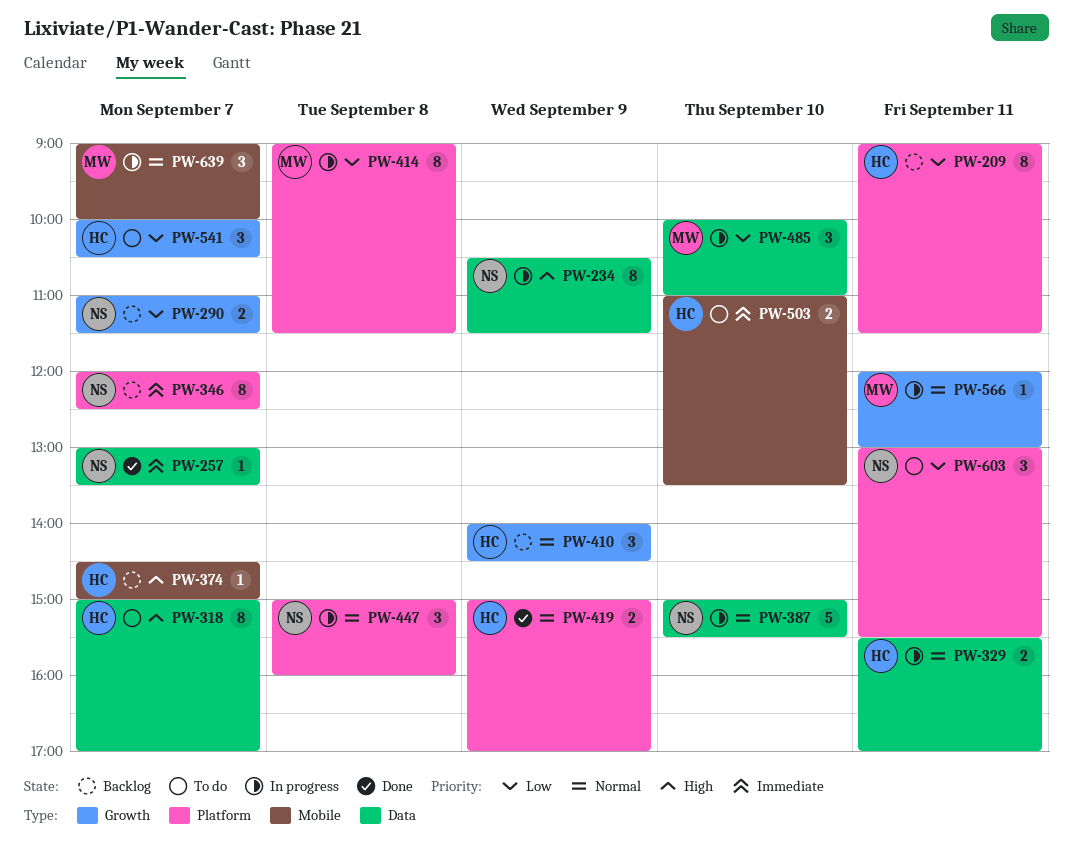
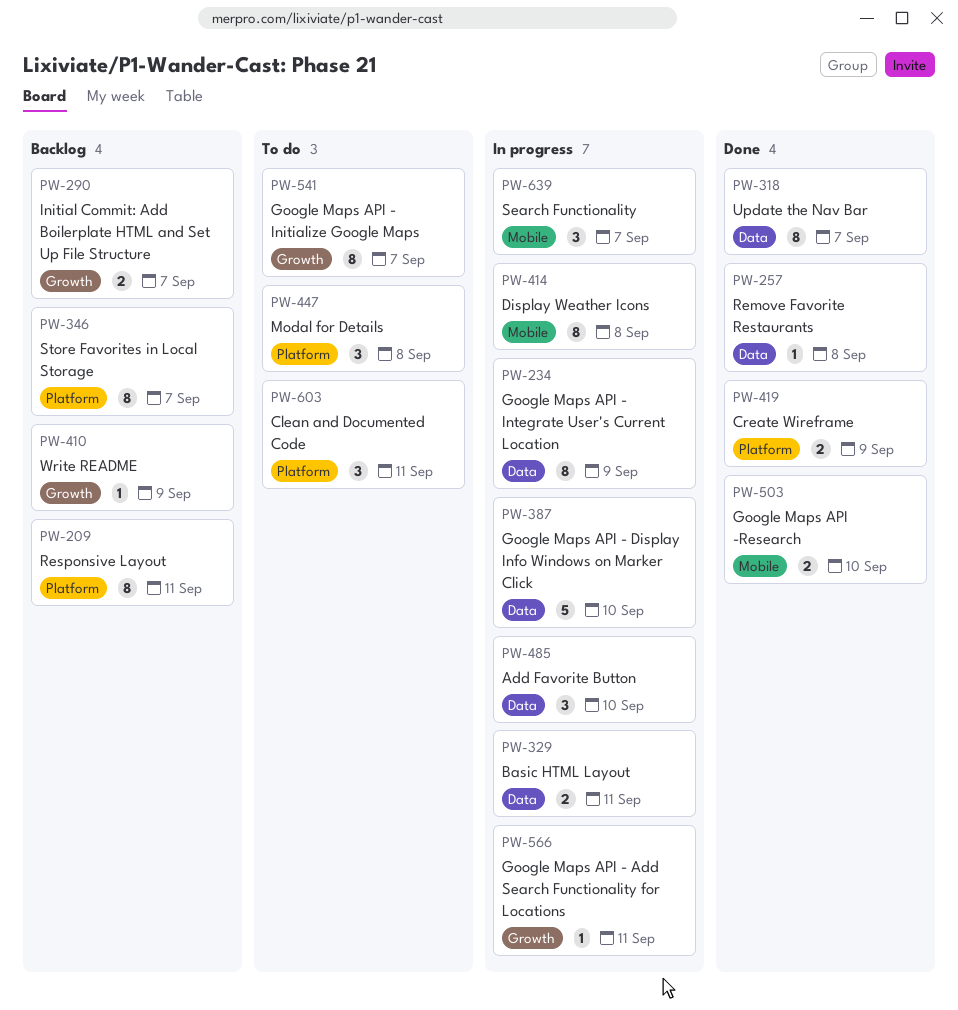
PW-257, day: Sep 7 -> Sep 8
PW-318, status: To do -> Done
PW-374: present -> none
PW-410, estimate: 3 -> 1
PW-414, label: Platform -> Mobile
PW-447, status: In progress -> To do
PW-503, status: To do -> Done
PW-541, estimate: 3 -> 8

